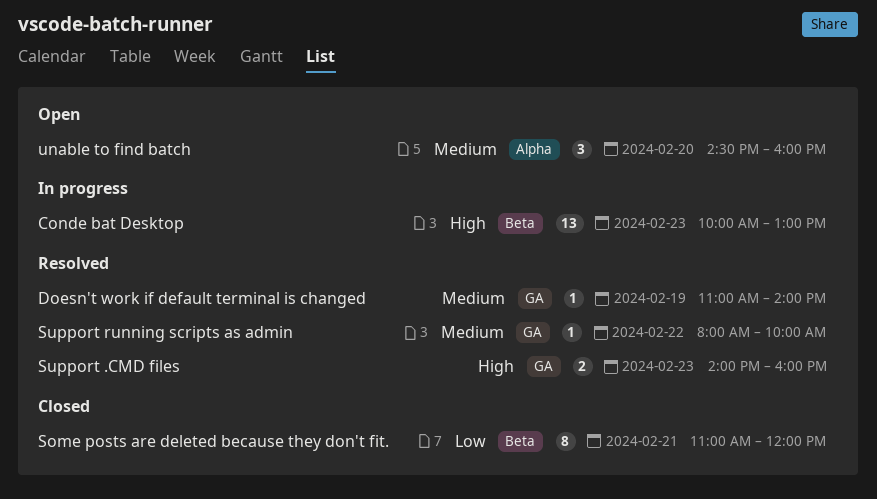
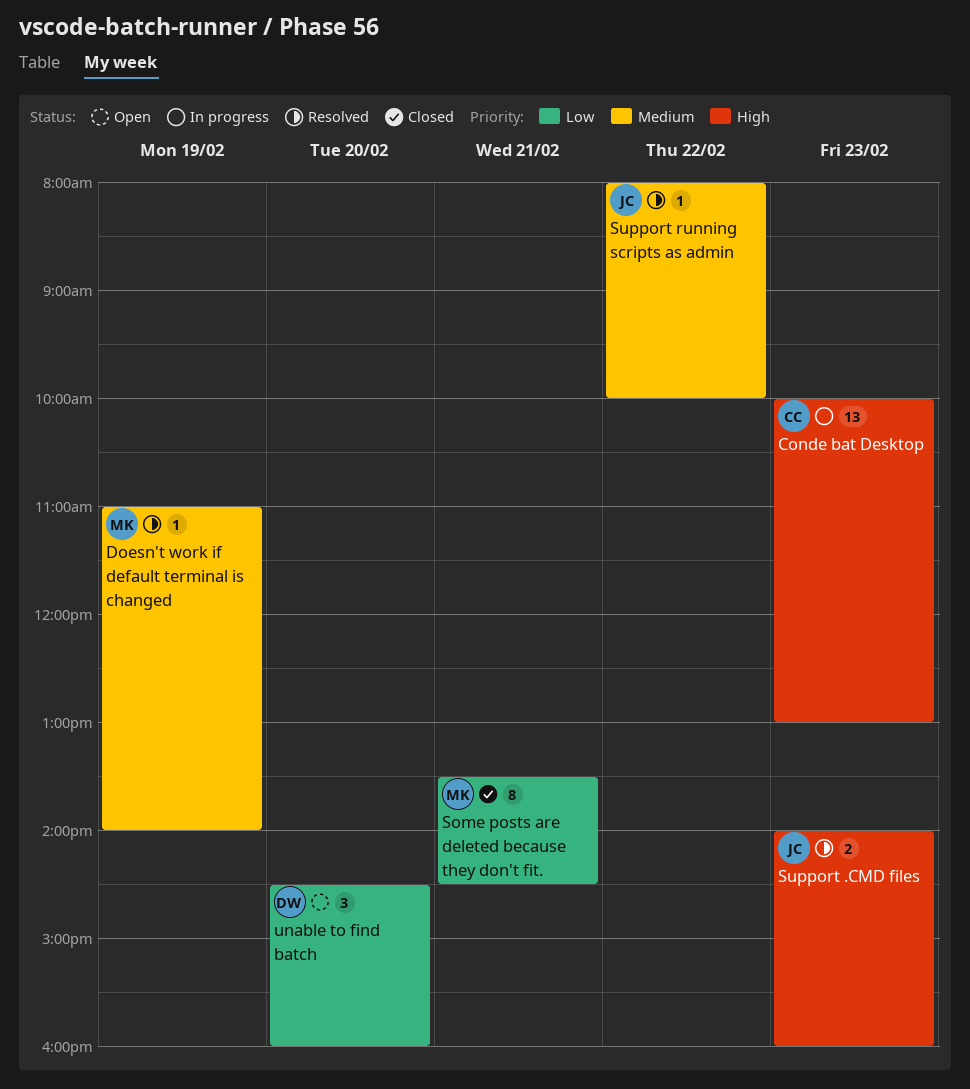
Some posts are deleted because they don't fit., begins: 11:00 -> 13:30
Some posts are deleted because they don't fit., ends: 12:00 -> 14:30
unable to find batch, priority: Medium -> Low

